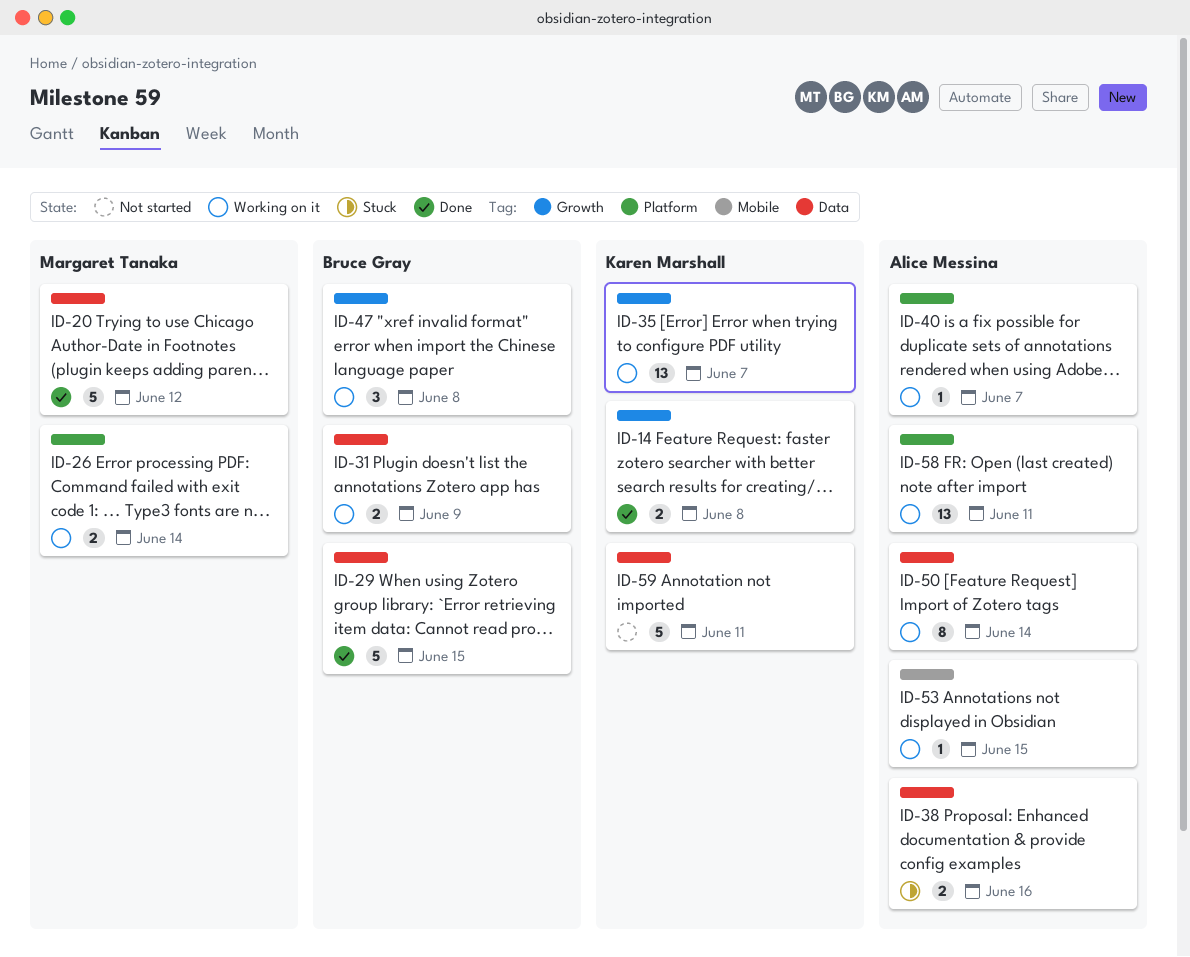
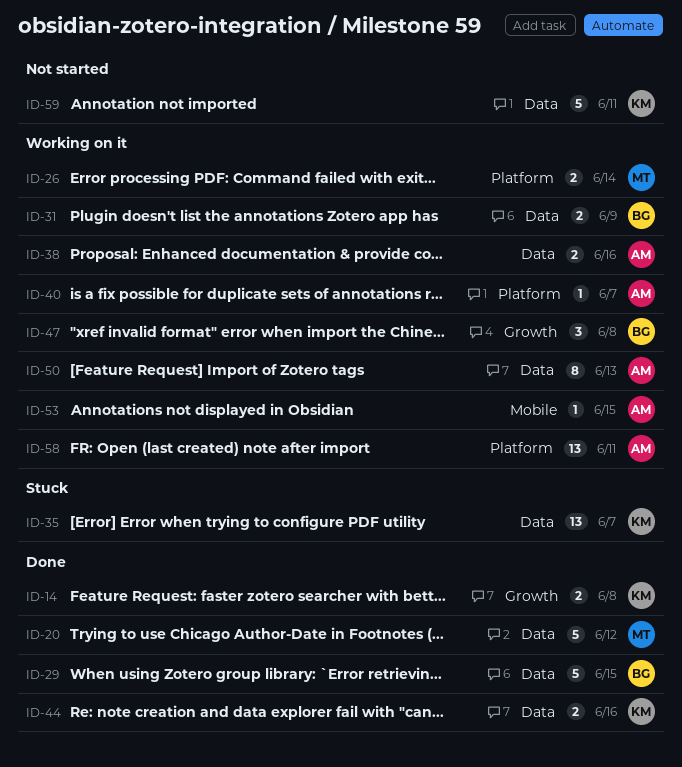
ID-35, status: Working on it -> Stuck
ID-35, label: Growth -> Data
ID-38, status: Stuck -> Working on it
ID-44: none -> present
ID-50, due: Jun 14 -> Jun 13

